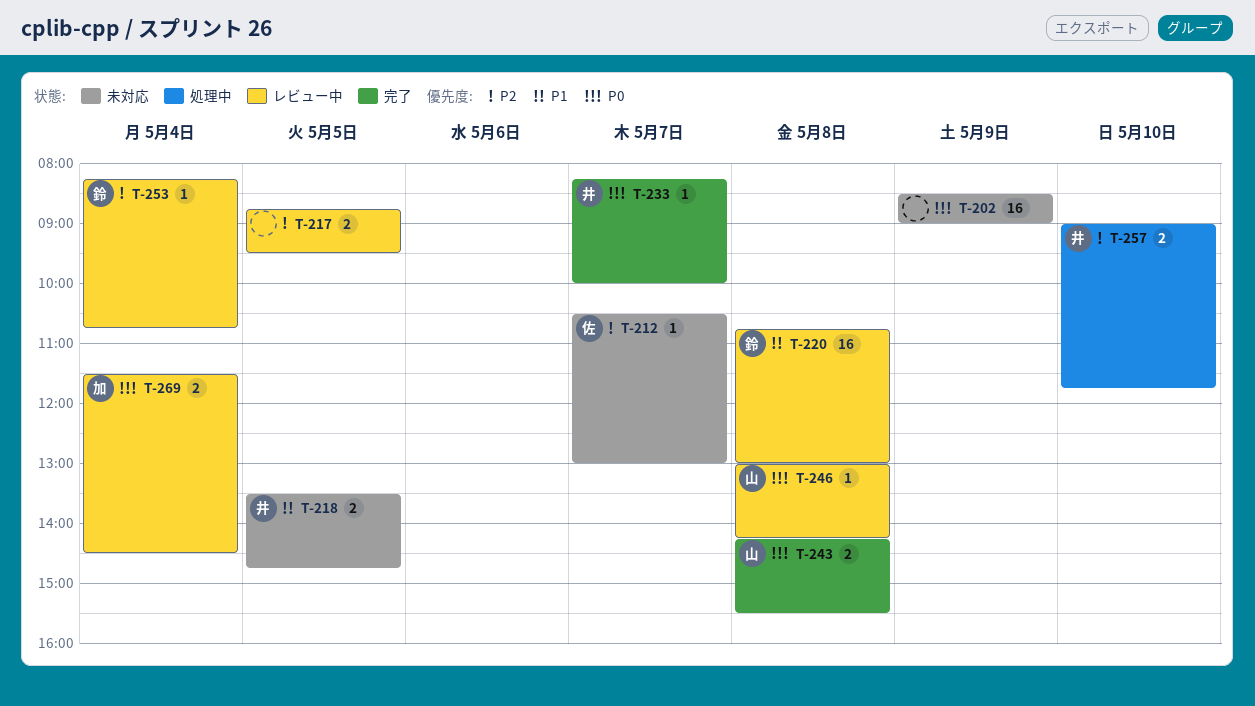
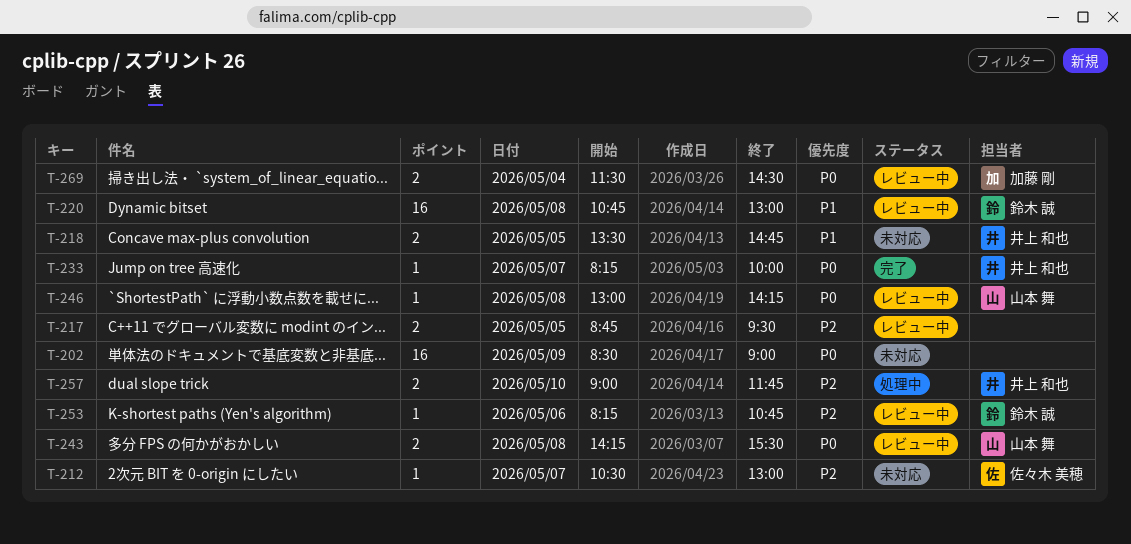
T-243, status: 完了 -> レビュー中
T-253, day: May 4 -> May 6

